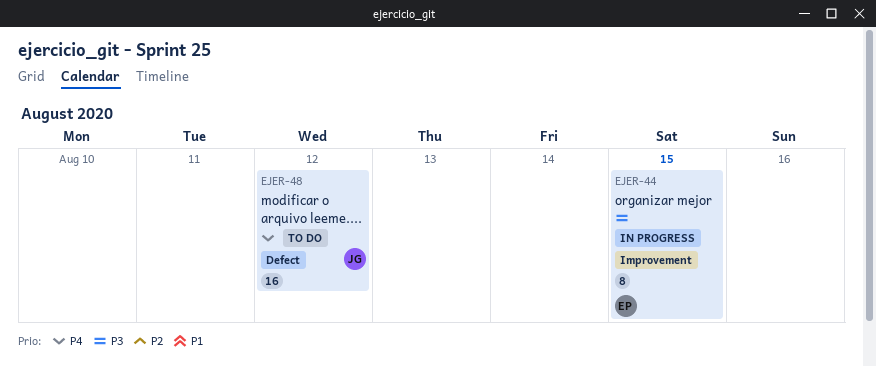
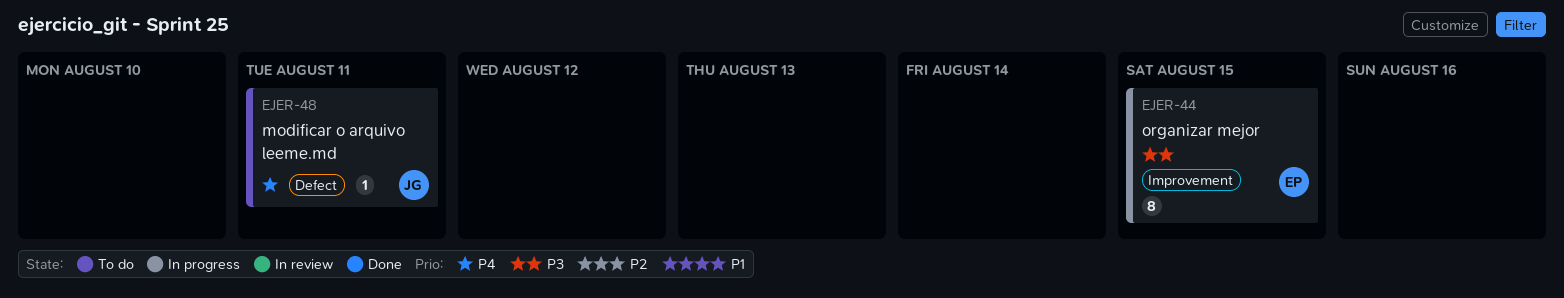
EJER-48, estimate: 16 -> 1
EJER-48, due: Aug 12 -> Aug 11

